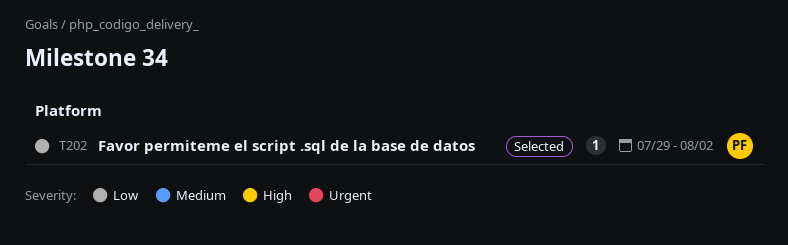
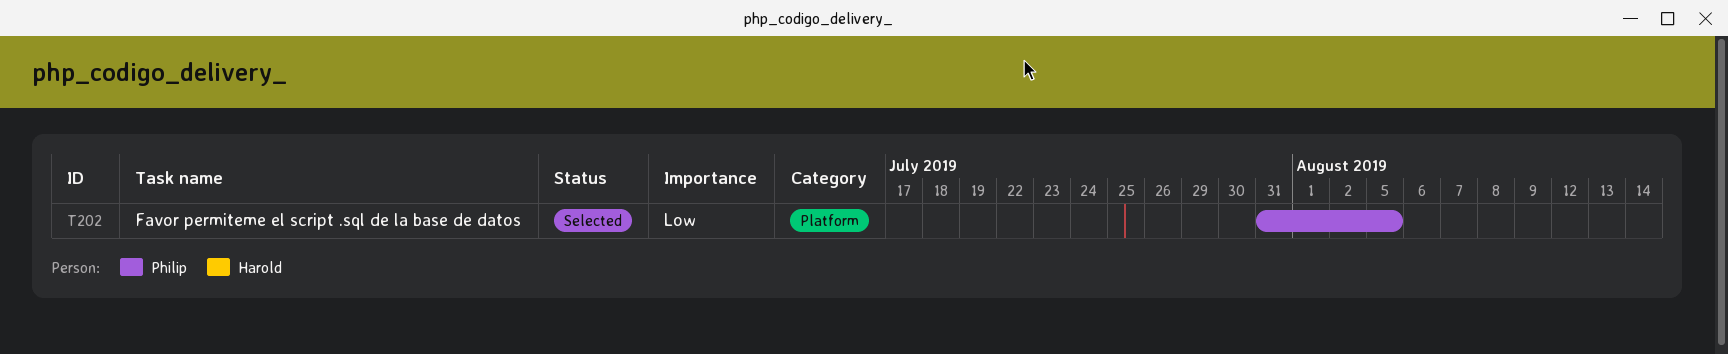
T202, start: Jul 29 -> Jul 31
T202, due: Aug 2 -> Aug 5

